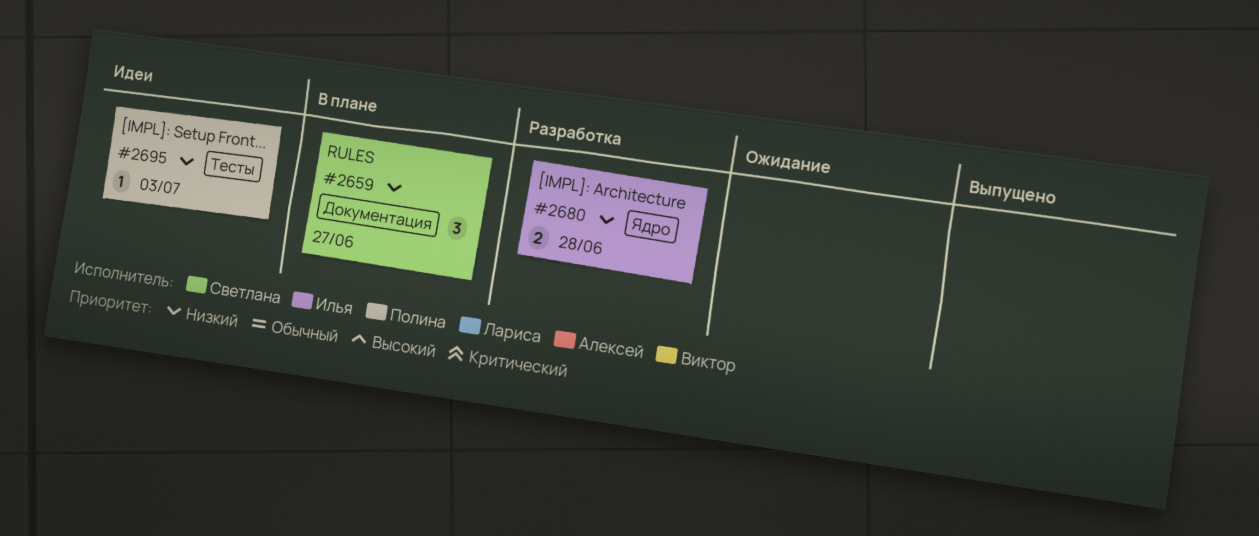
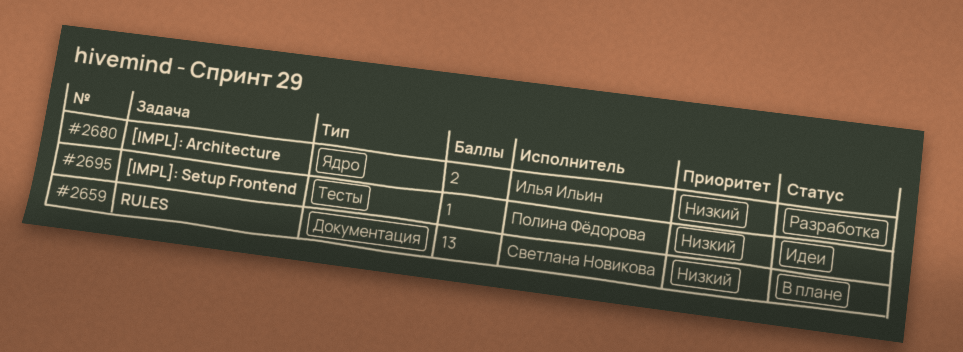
#2659, estimate: 3 -> 13

